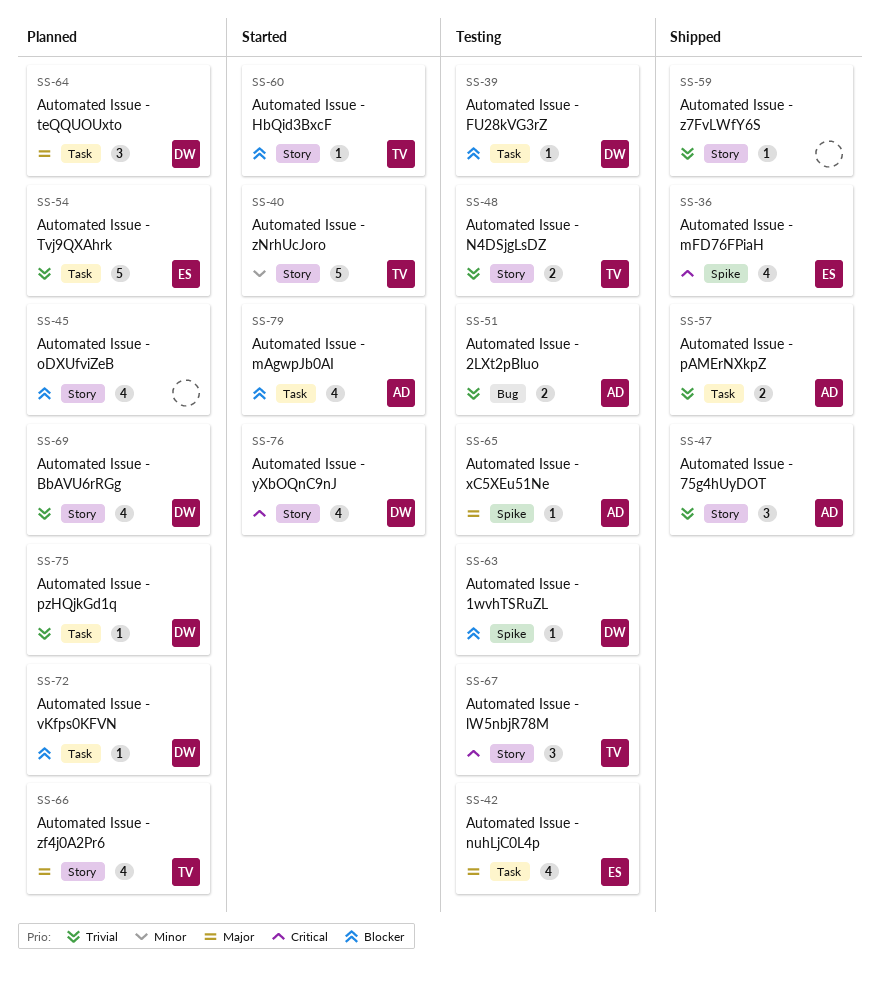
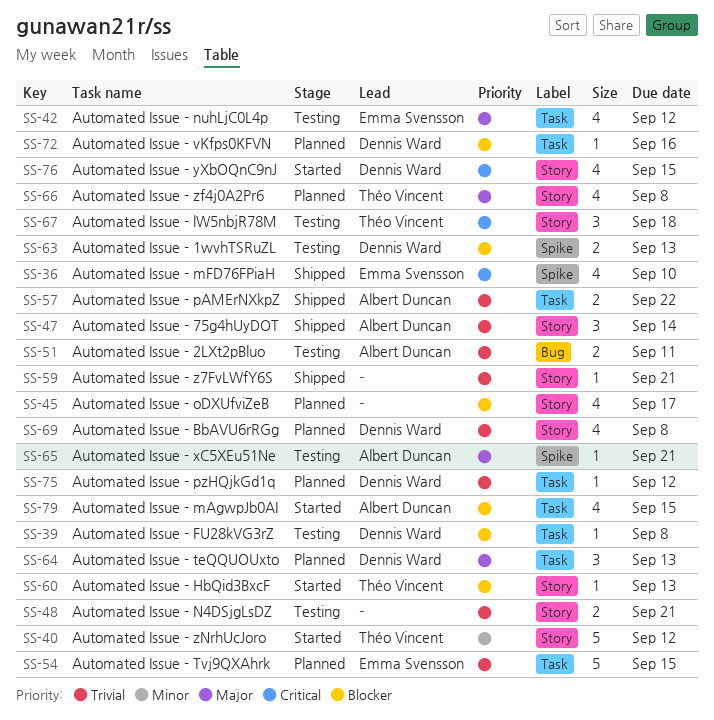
SS-48, owner: Théo Vincent -> none
SS-63, estimate: 1 -> 2

